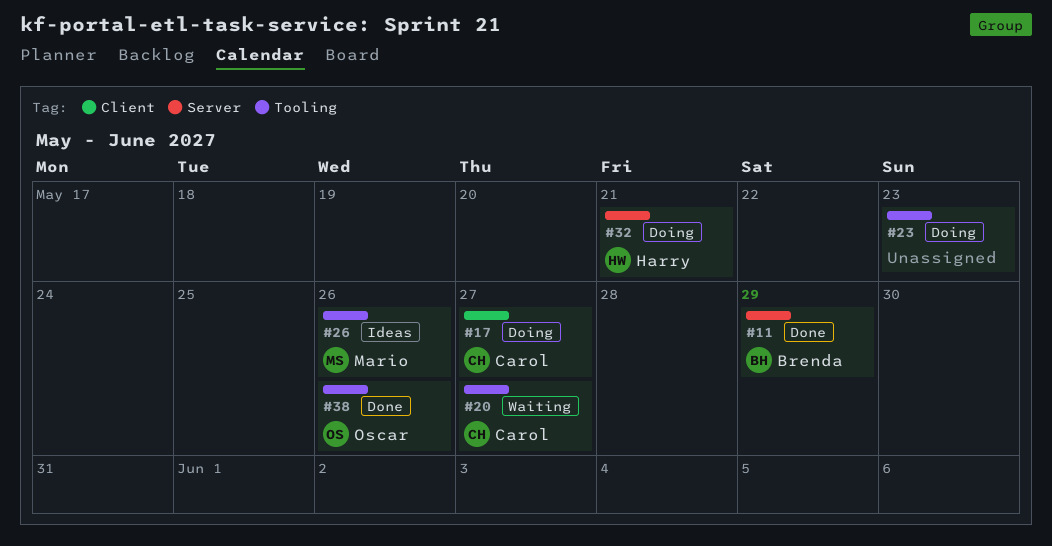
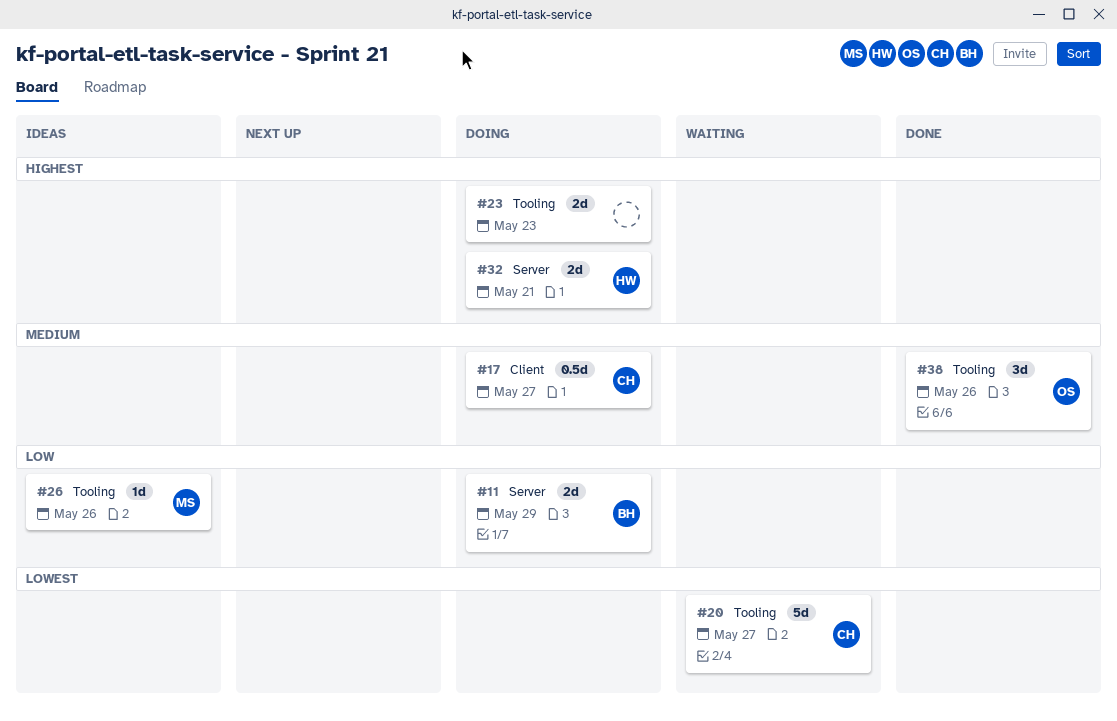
#11, status: Done -> Doing

